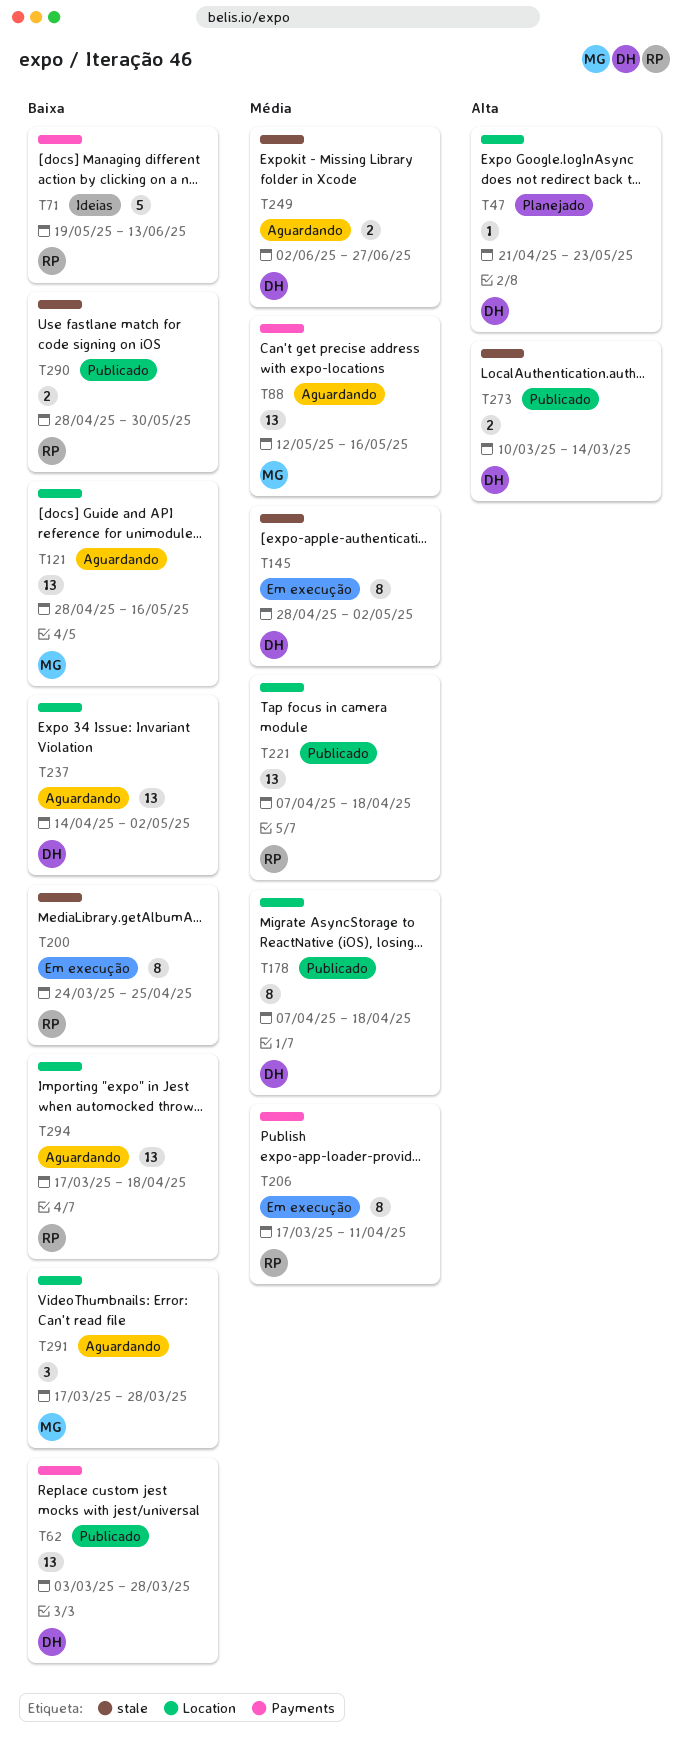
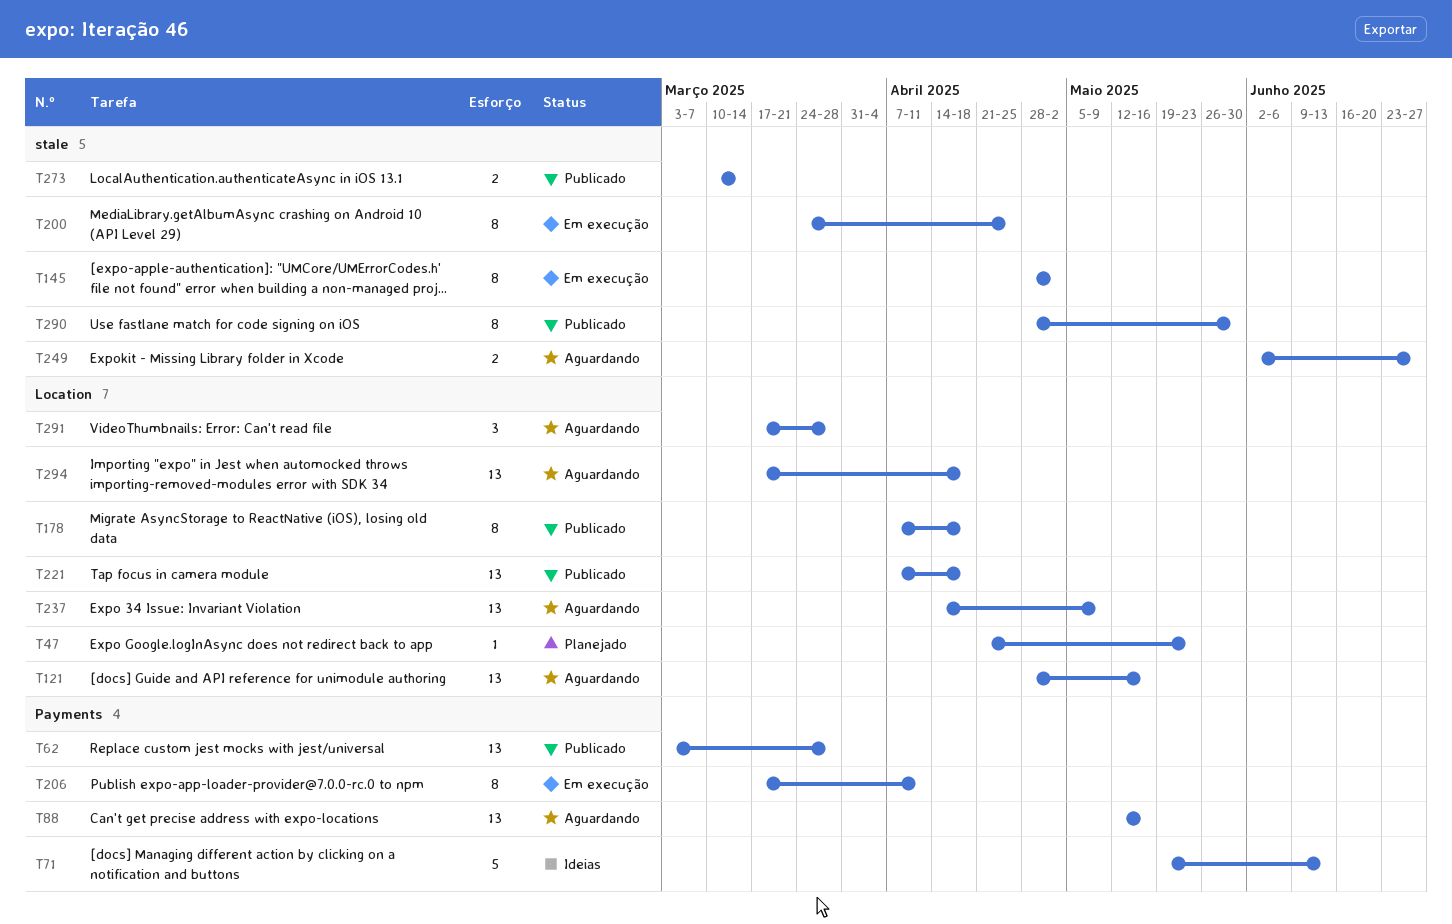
T237, due: May 2 -> May 9
T290, estimate: 2 -> 8

